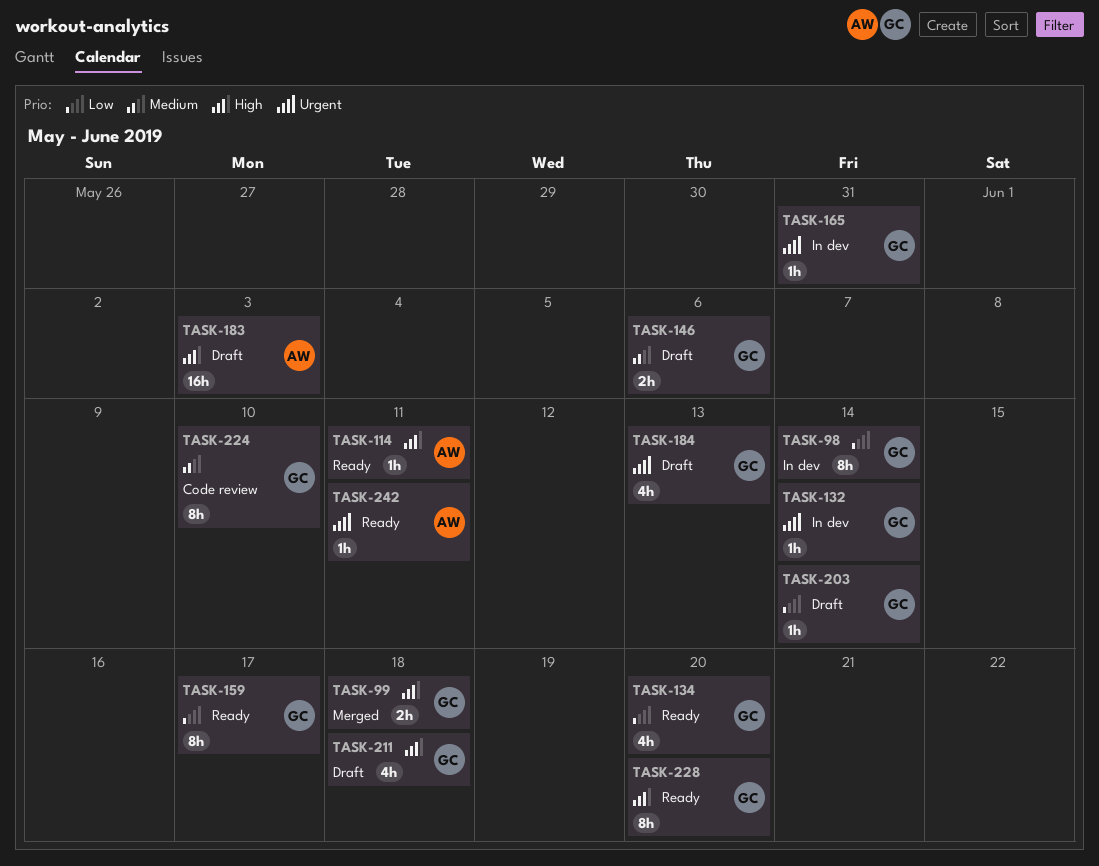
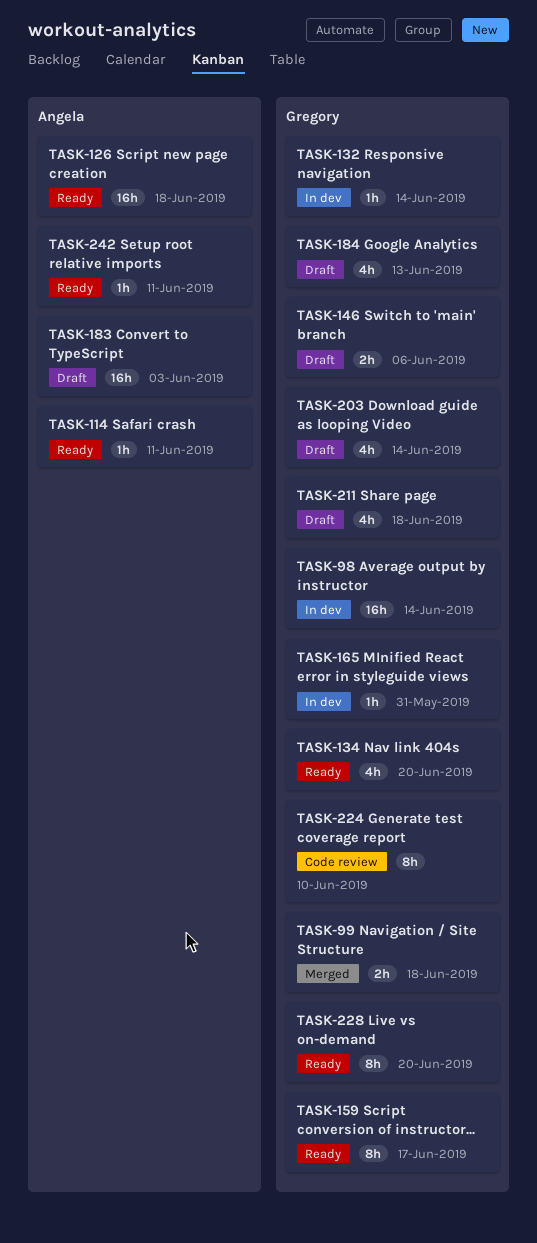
TASK-98, estimate: 8h -> 16h
TASK-126: none -> present
TASK-203, estimate: 1h -> 4h

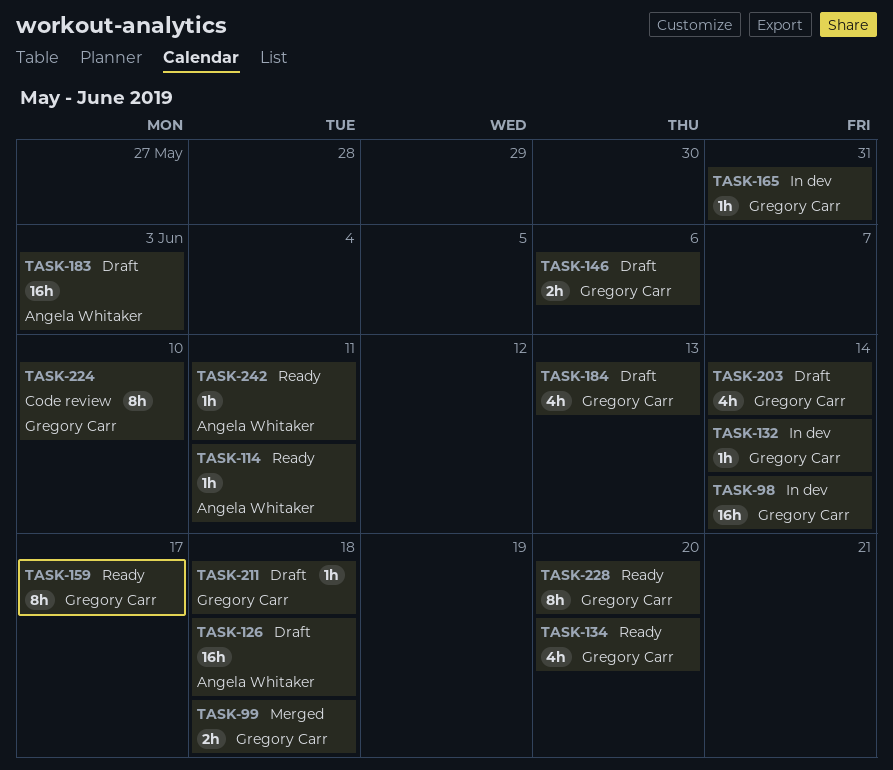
TASK-126, status: Ready -> Draft
TASK-211, estimate: 4h -> 1h

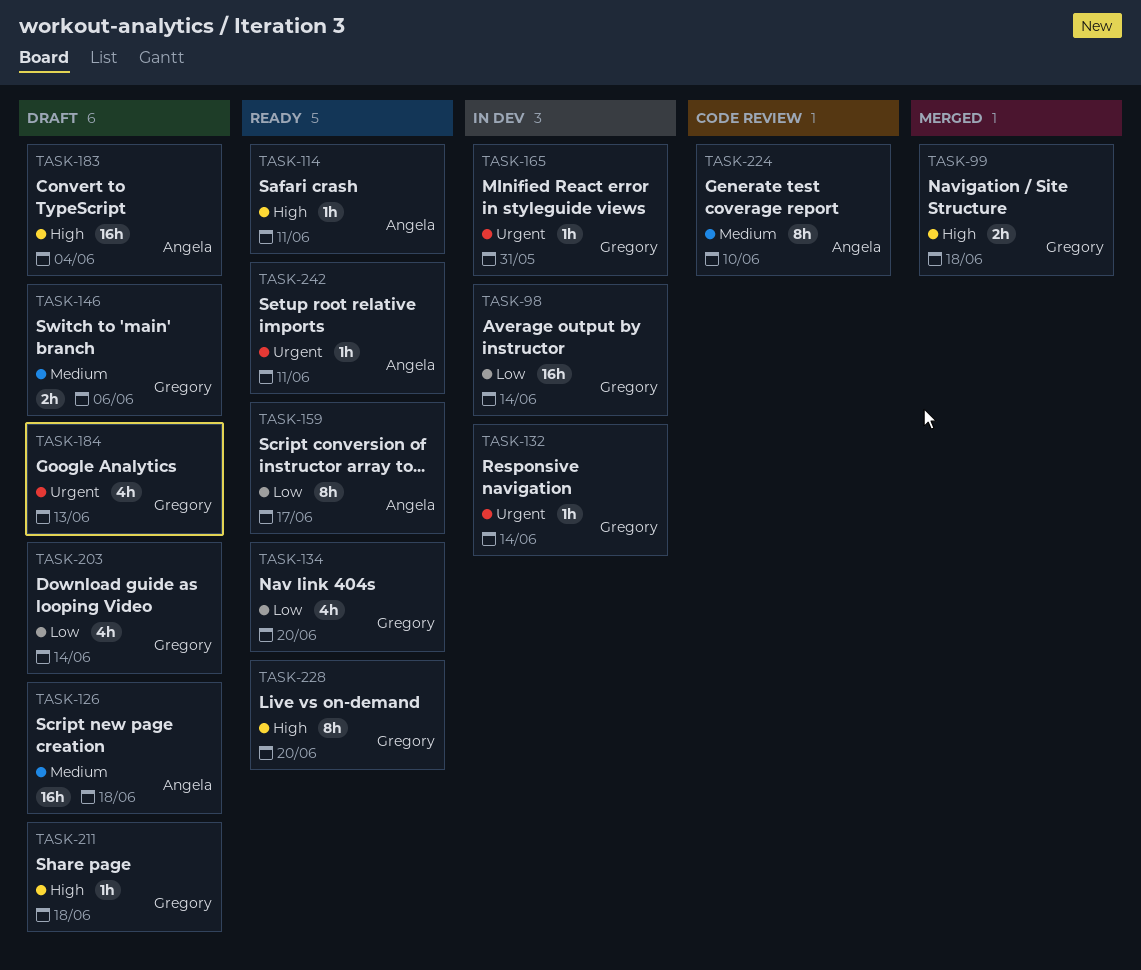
TASK-159, owner: Gregory Carr -> Angela Whitaker
TASK-183, due: Jun 3 -> Jun 4
TASK-224, owner: Gregory Carr -> Angela Whitaker

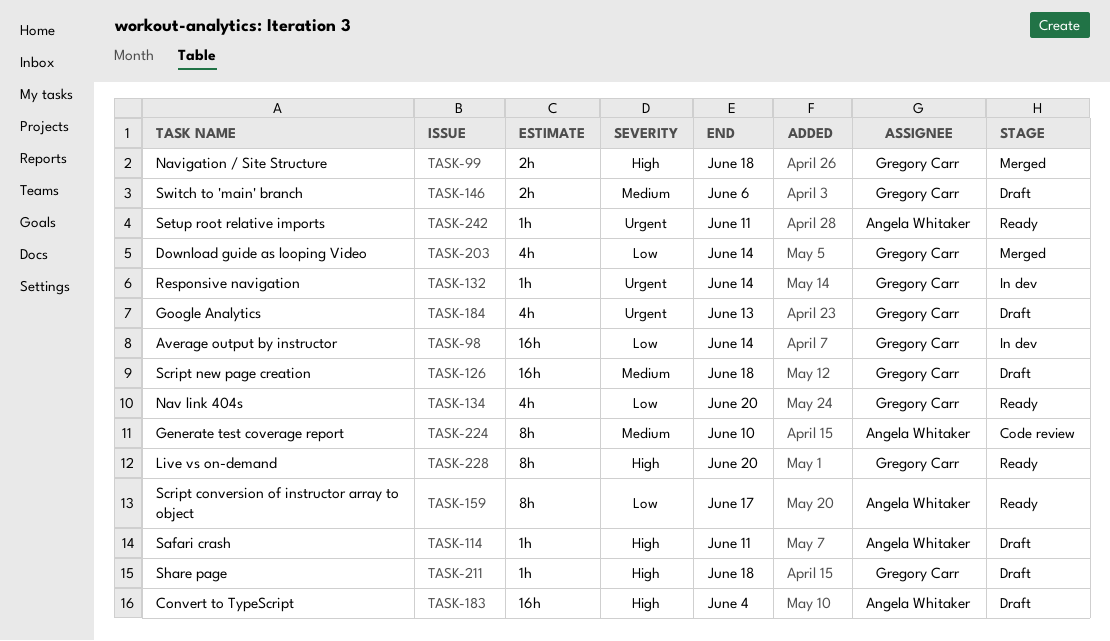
TASK-114, status: Ready -> Draft
TASK-126, owner: Angela Whitaker -> Gregory Carr
TASK-165: present -> none
TASK-203, status: Draft -> Merged

